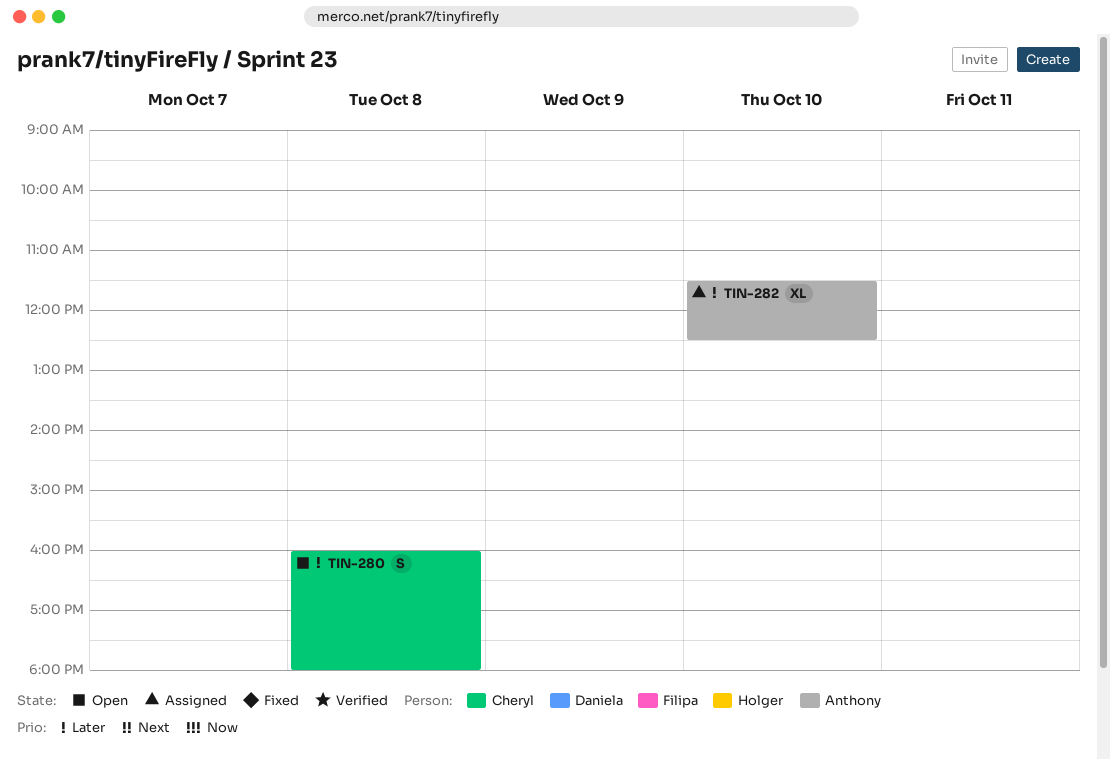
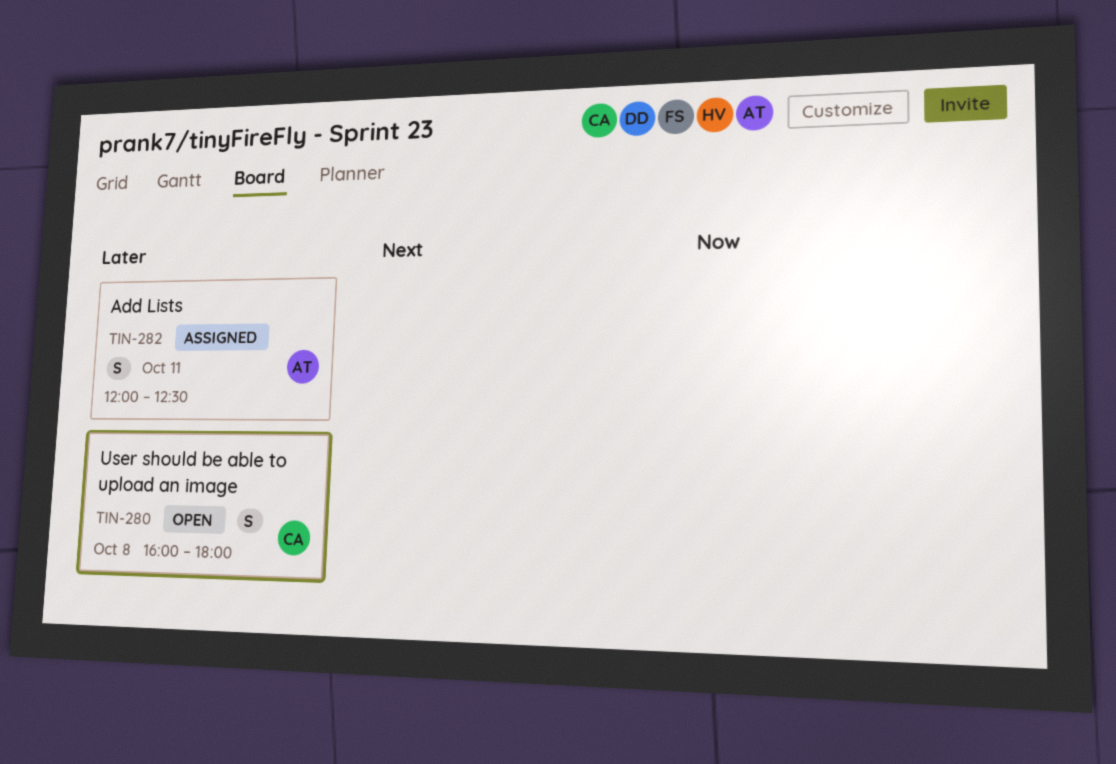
TIN-282, estimate: XL -> S
TIN-282, day: Oct 10 -> Oct 11
TIN-282, begins: 11:30 -> 12:00

